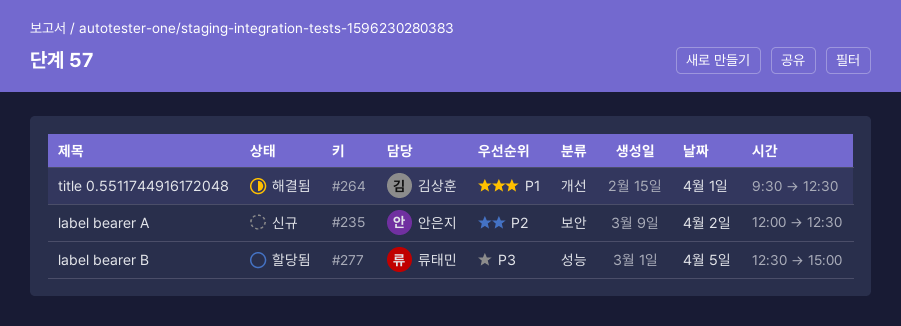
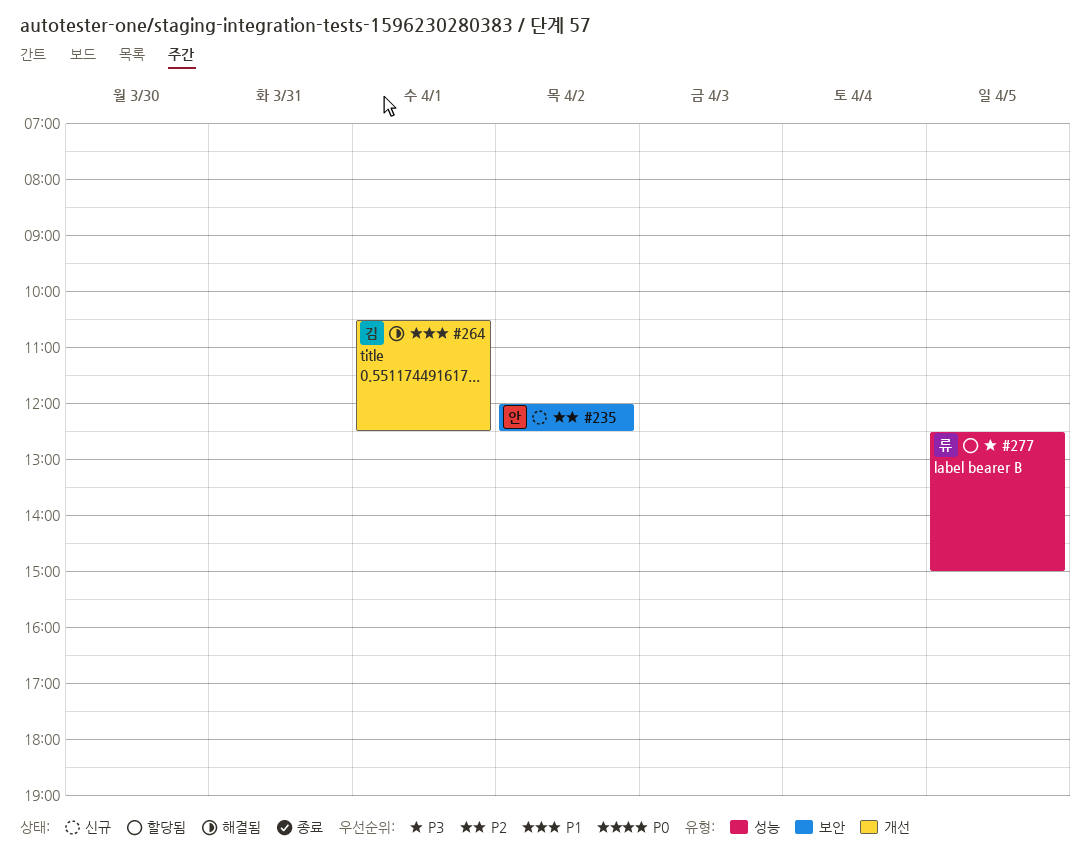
#264, begins: 09:30 -> 10:30

